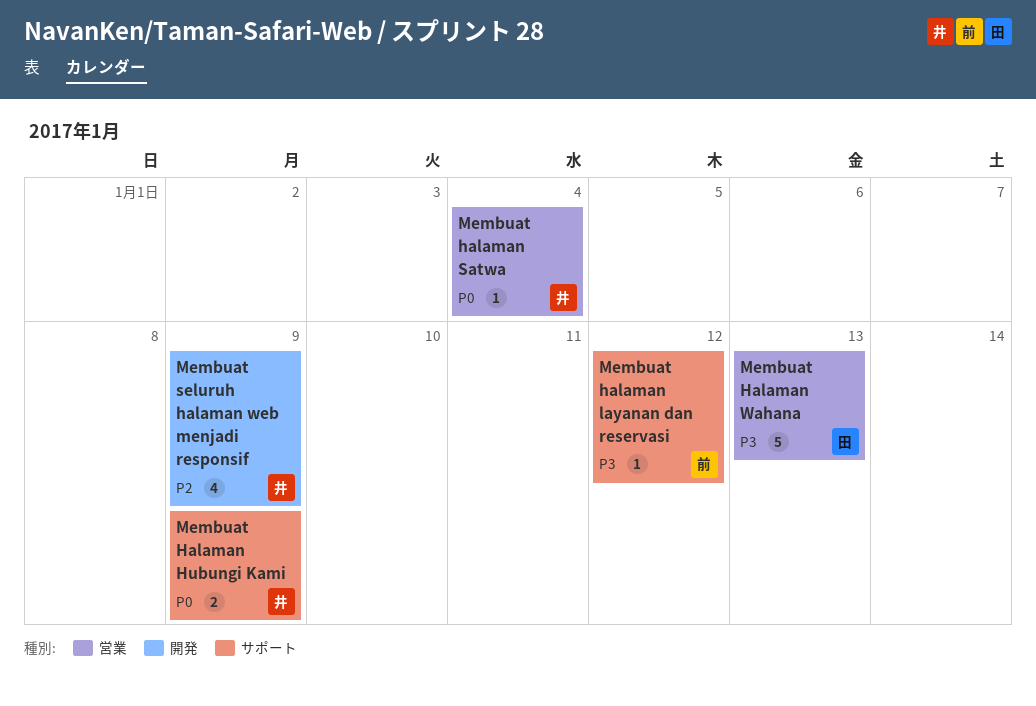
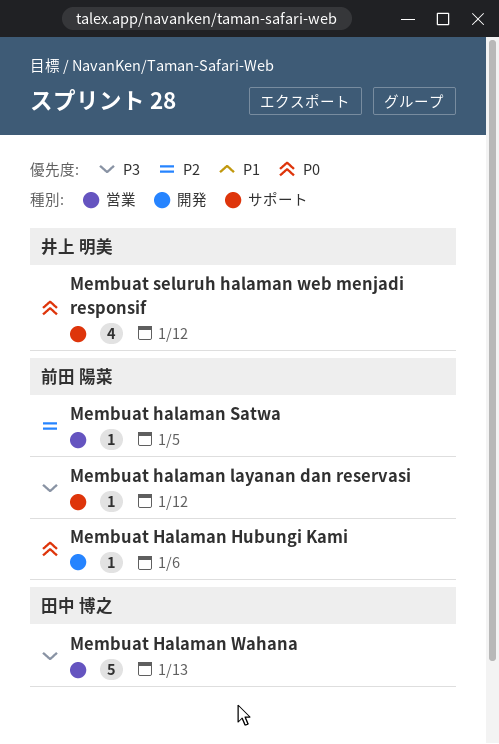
Membuat Halaman Hubungi Kami, owner: 井上 明美 -> 前田 陽菜
Membuat Halaman Hubungi Kami, label: サポート -> 開発
Membuat Halaman Hubungi Kami, estimate: 2 -> 1
Membuat Halaman Hubungi Kami, due: Jan 9 -> Jan 6
Membuat halaman Satwa, owner: 井上 明美 -> 前田 陽菜
Membuat halaman Satwa, priority: P0 -> P2
Membuat halaman Satwa, due: Jan 4 -> Jan 5
Membuat seluruh halaman web menjadi responsif, priority: P2 -> P0
Membuat seluruh halaman web menjadi responsif, label: 開発 -> サポート
Membuat seluruh halaman web menjadi responsif, due: Jan 9 -> Jan 12

